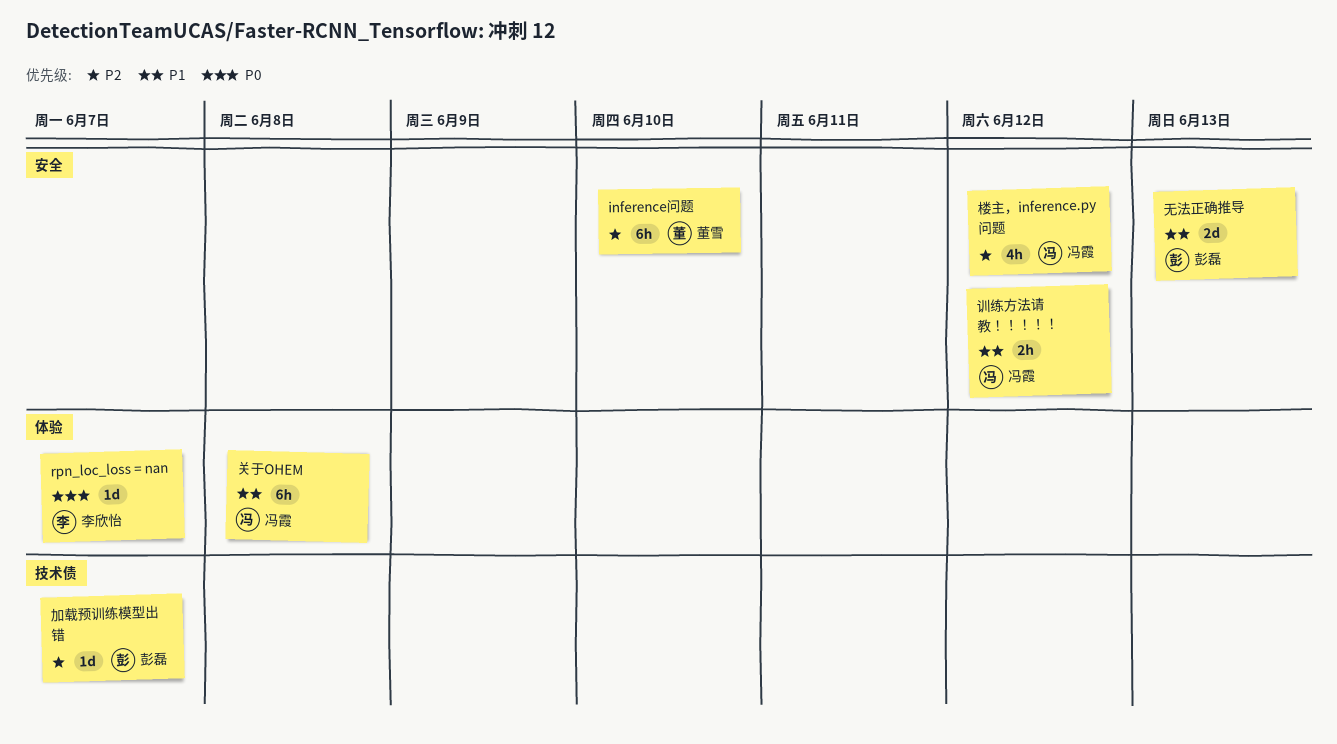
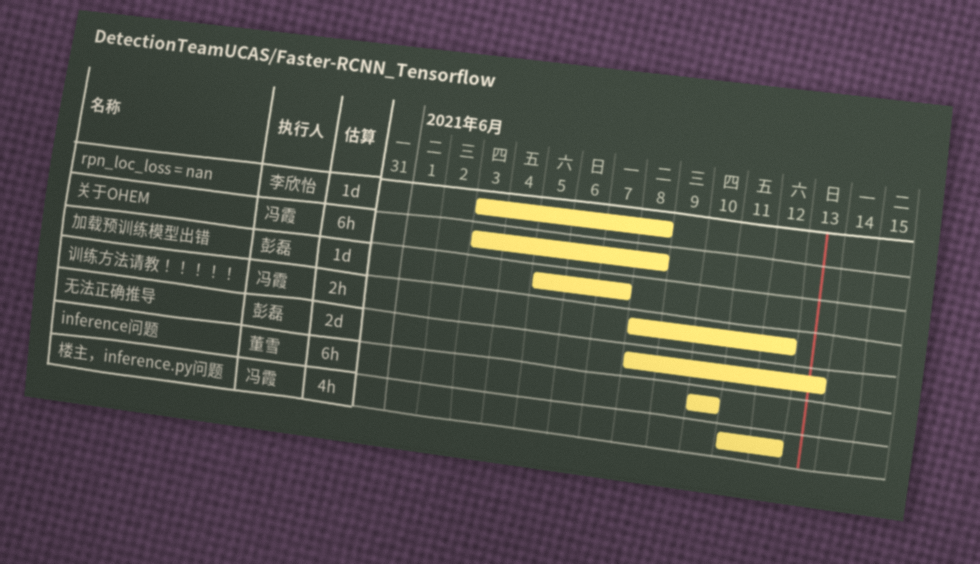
rpn_loc_loss = nan, due: Jun 7 -> Jun 8

